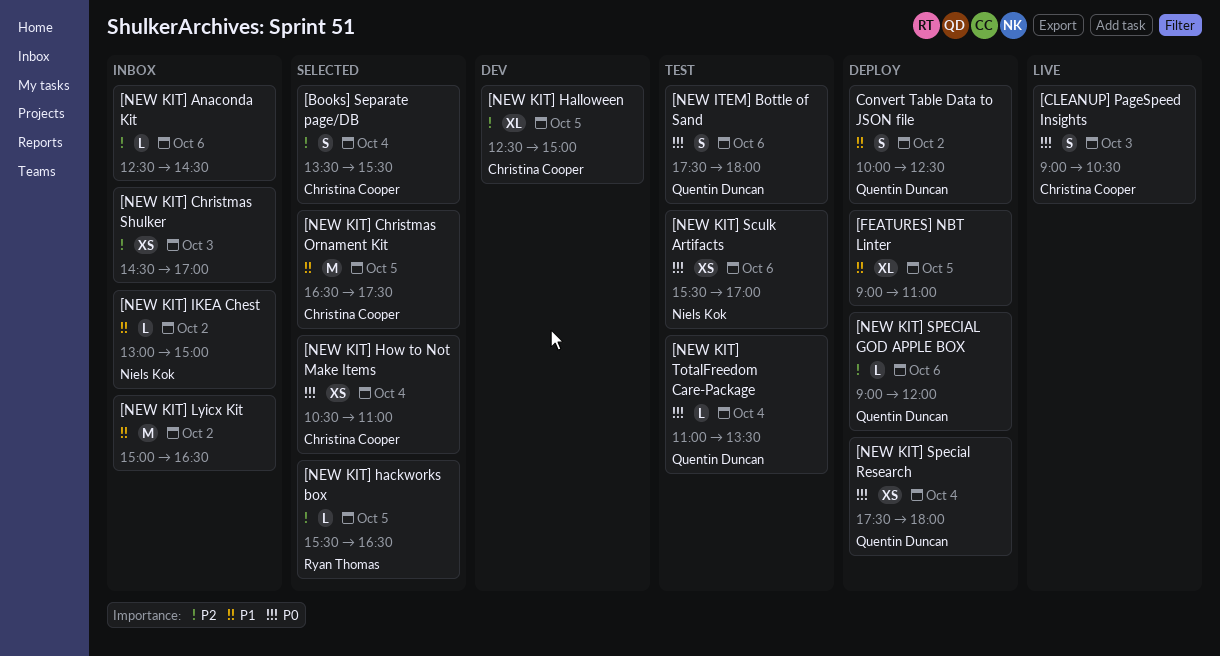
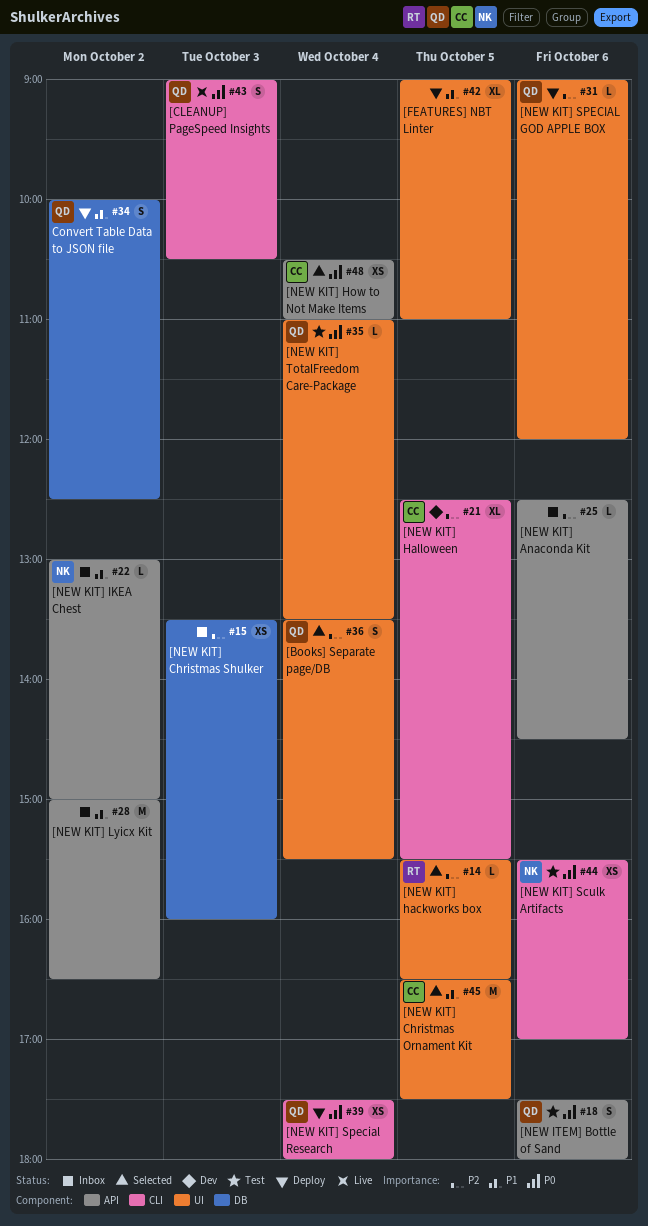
[Books] Separate page/DB, owner: Christina Cooper -> Quentin Duncan
[CLEANUP] PageSpeed Insights, owner: Christina Cooper -> Quentin Duncan
[NEW KIT] Christmas Shulker, begins: 14:30 -> 13:30
[NEW KIT] Christmas Shulker, ends: 17:00 -> 16:00
[NEW KIT] Halloween, ends: 15:00 -> 15:30

